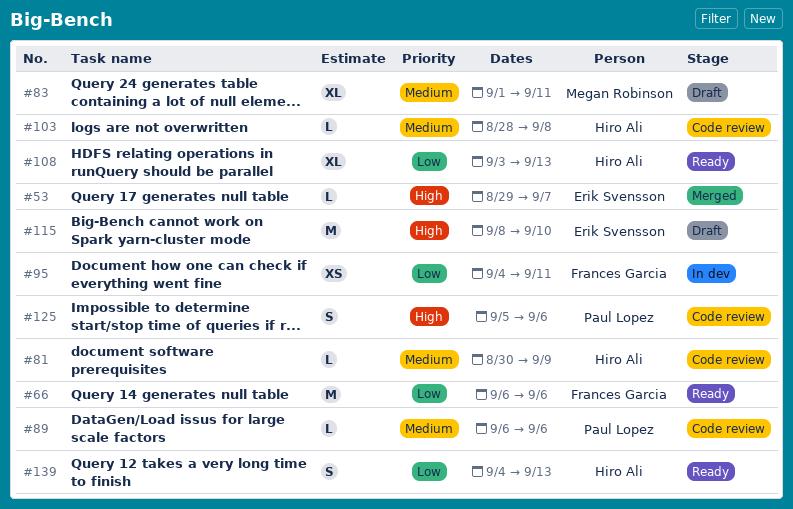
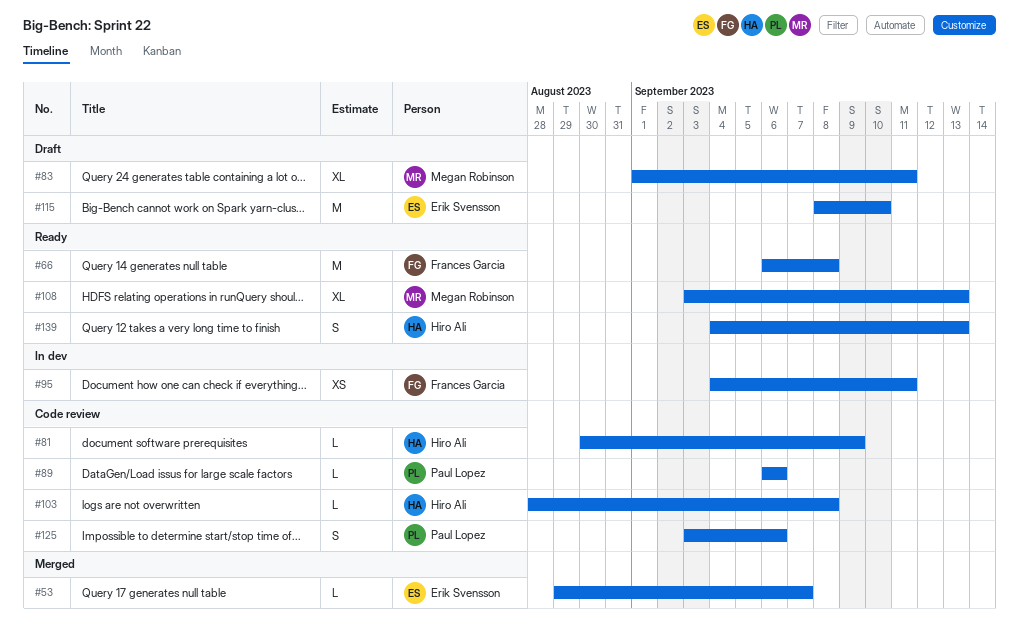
#66, due: Sep 6 -> Sep 8
#108, owner: Hiro Ali -> Megan Robinson
#125, start: Sep 5 -> Sep 3

